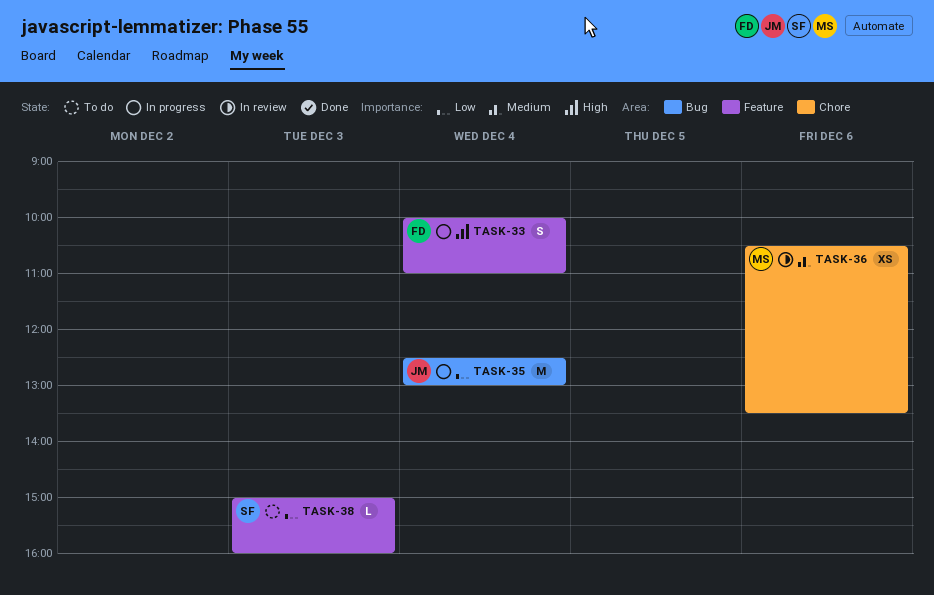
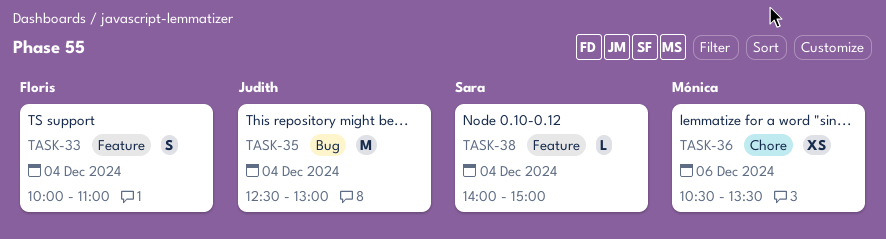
TASK-38, day: Dec 3 -> Dec 4
TASK-38, begins: 15:00 -> 14:00
TASK-38, ends: 16:00 -> 15:00

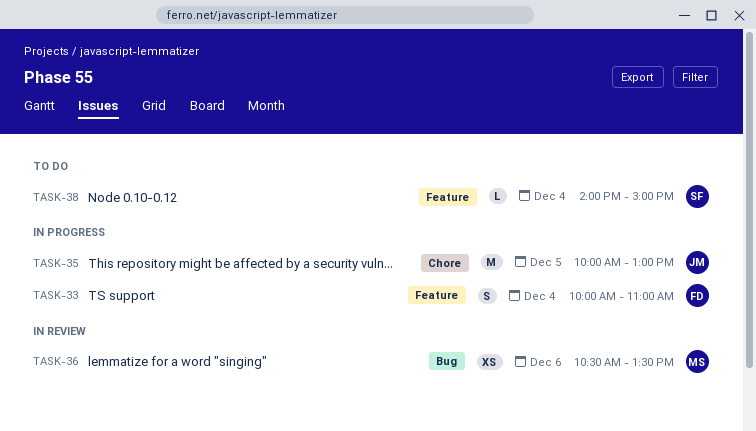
TASK-35, label: Bug -> Chore
TASK-35, day: Dec 4 -> Dec 5
TASK-35, begins: 12:30 -> 10:00
TASK-36, label: Chore -> Bug

